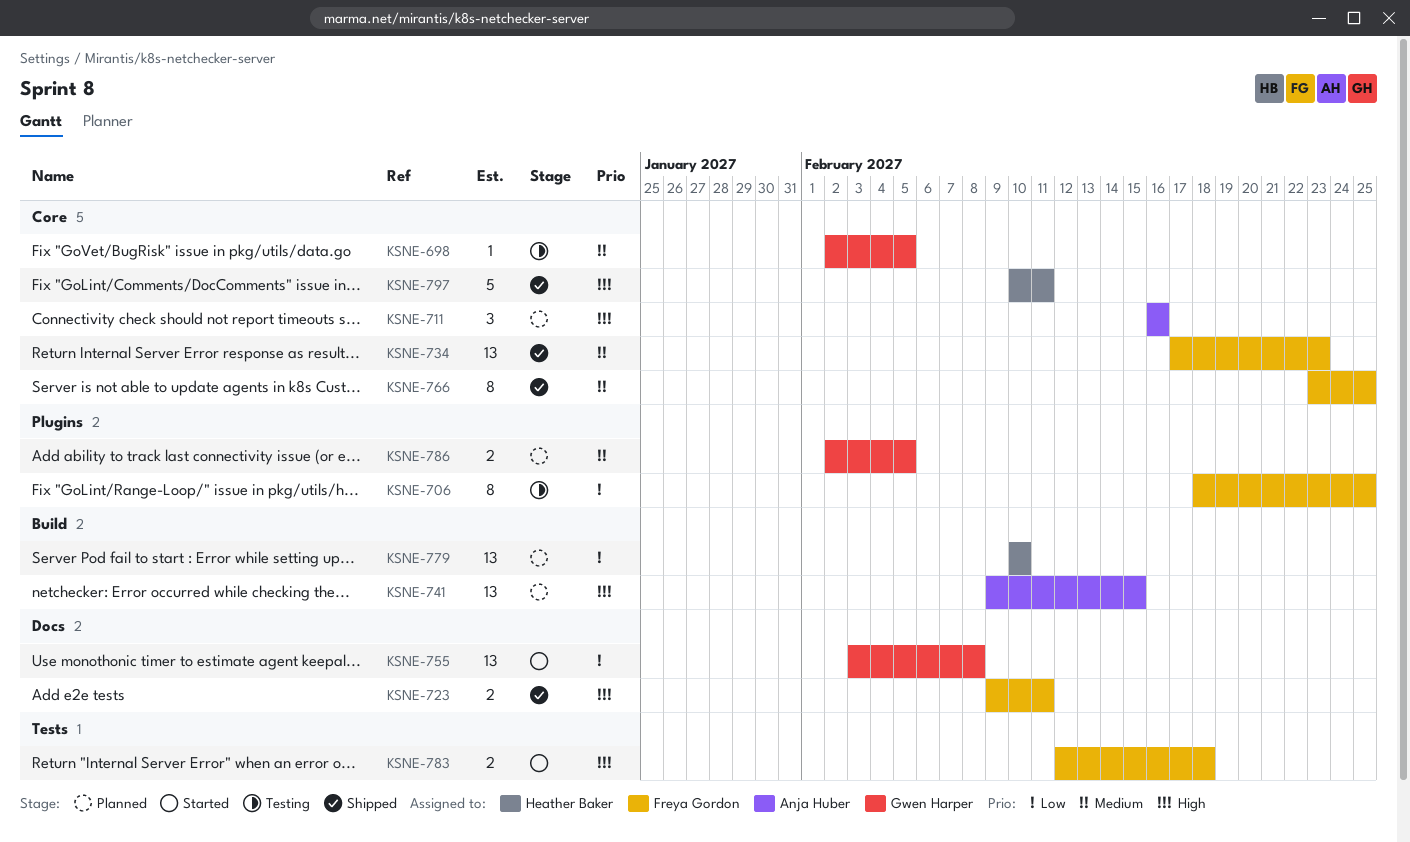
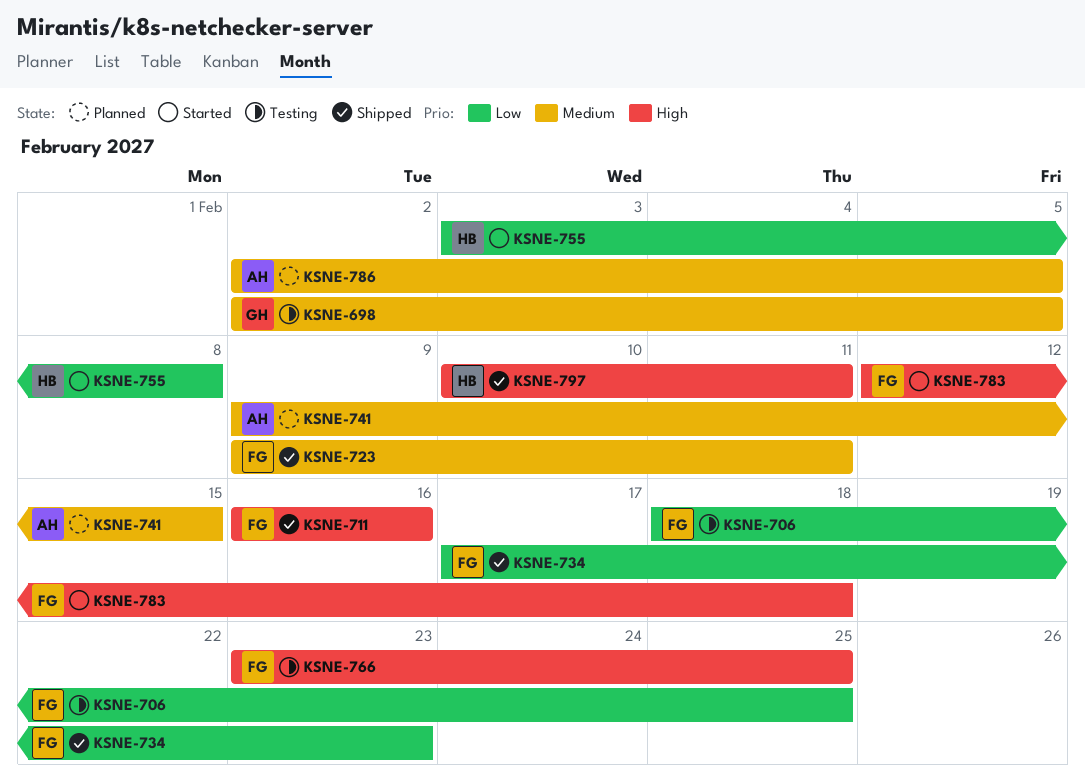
KSNE-711, status: Planned -> Shipped
KSNE-711, owner: Anja Huber -> Freya Gordon
KSNE-723, priority: High -> Medium
KSNE-734, priority: Medium -> Low
KSNE-741, priority: High -> Medium
KSNE-755, owner: Gwen Harper -> Heather Baker
KSNE-766, status: Shipped -> Testing
KSNE-766, priority: Medium -> High
KSNE-779: present -> none
KSNE-786, owner: Gwen Harper -> Anja Huber

